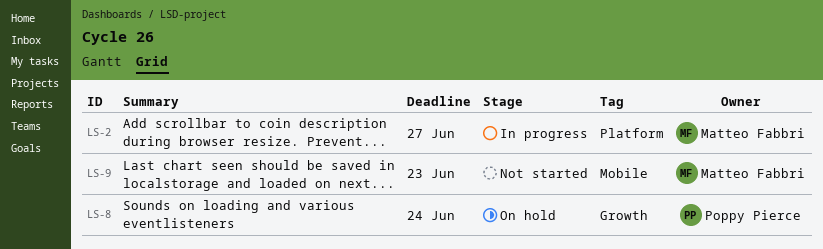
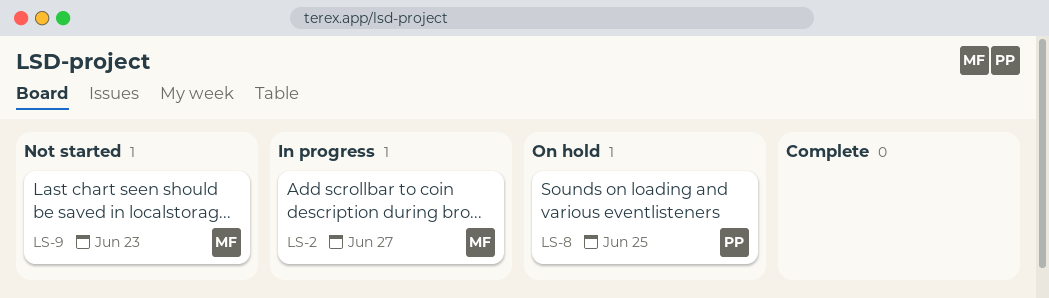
LS-8, due: Jun 24 -> Jun 25

